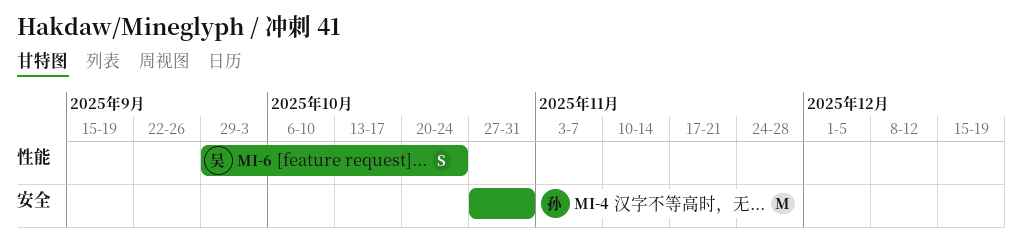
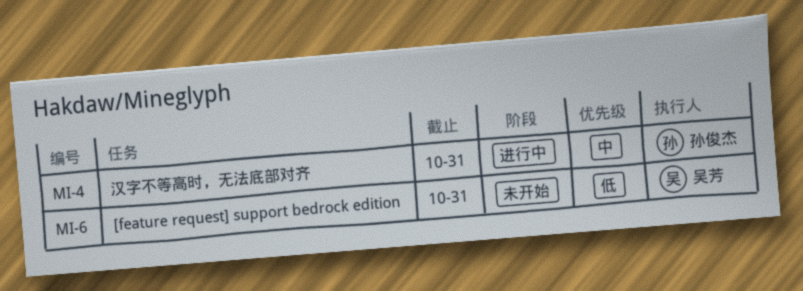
MI-6, due: Oct 24 -> Oct 31

